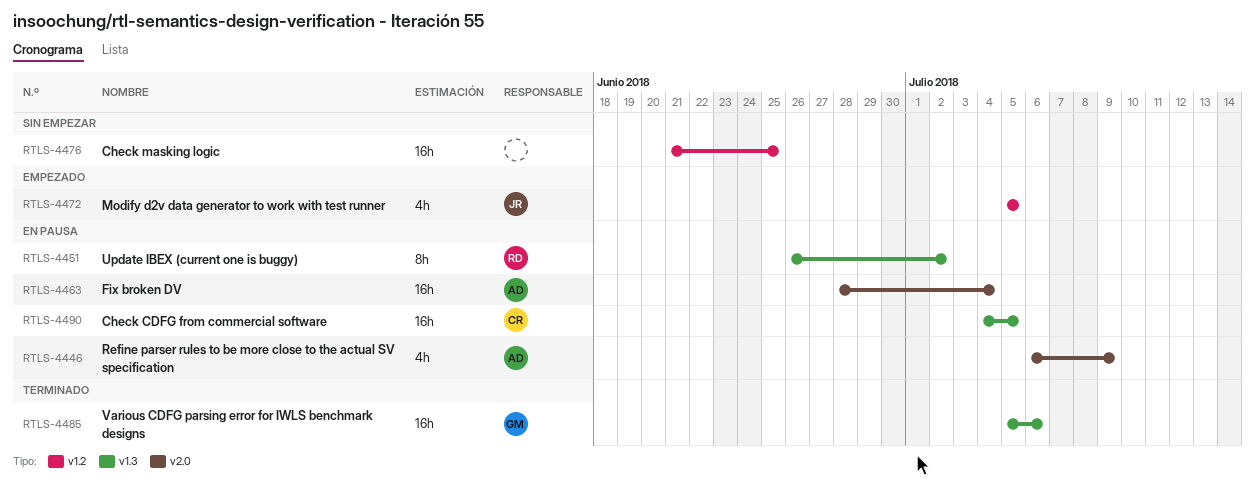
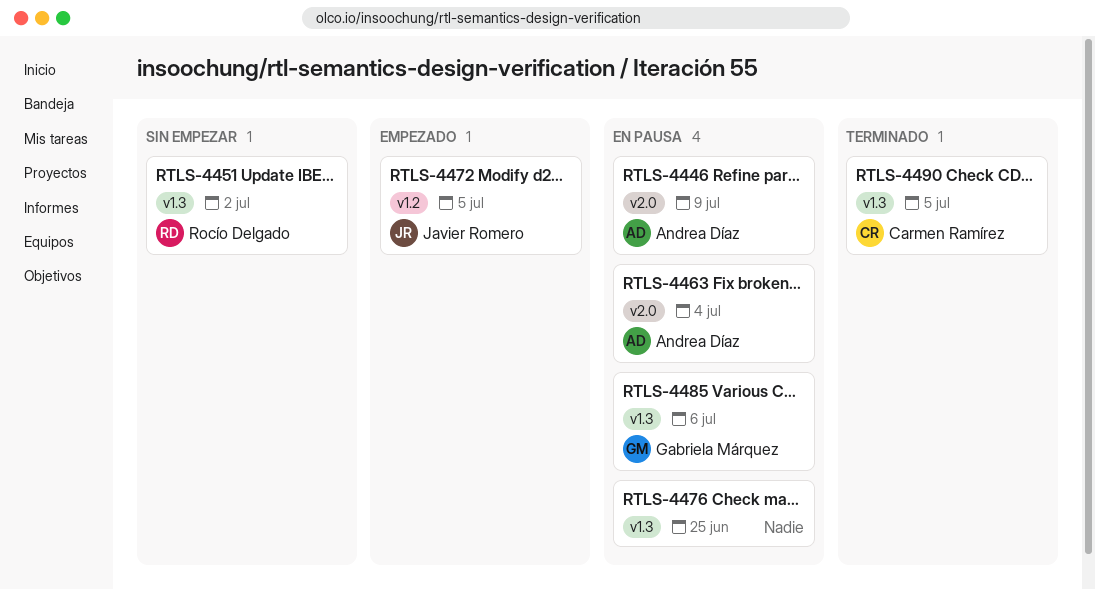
RTLS-4451, status: En pausa -> Sin empezar
RTLS-4476, status: Sin empezar -> En pausa
RTLS-4476, label: v1.2 -> v1.3
RTLS-4485, status: Terminado -> En pausa
RTLS-4490, status: En pausa -> Terminado

